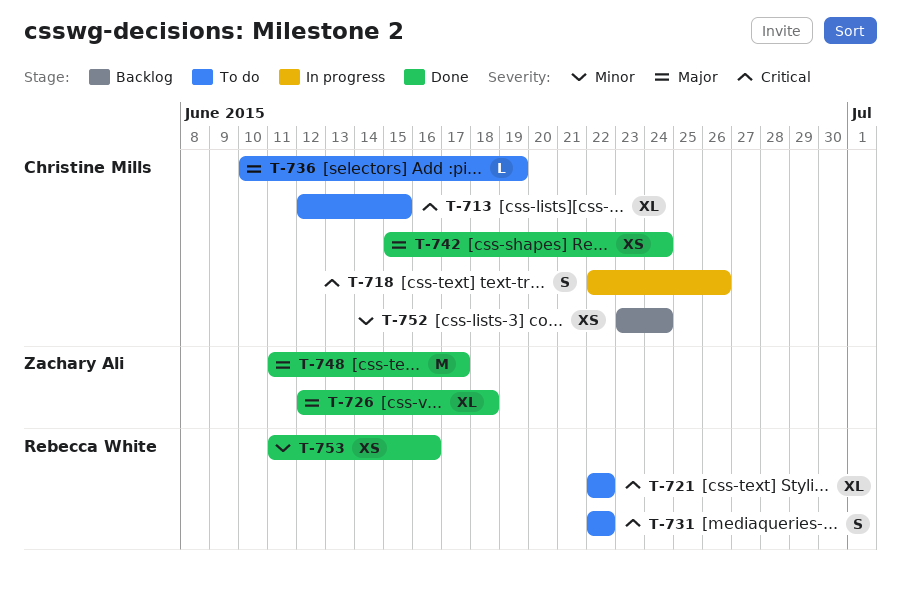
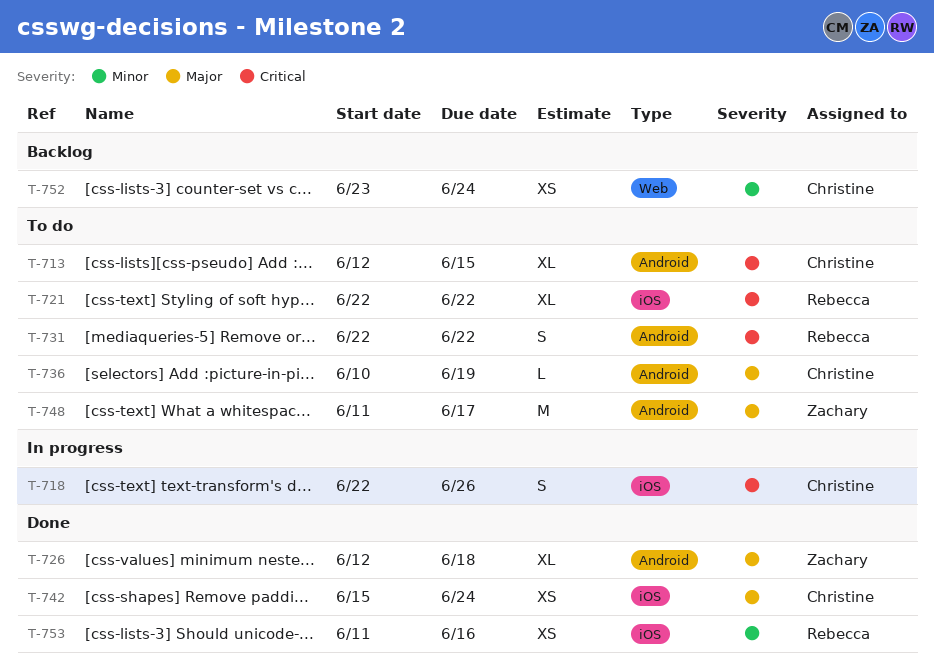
T-748, status: Done -> To do

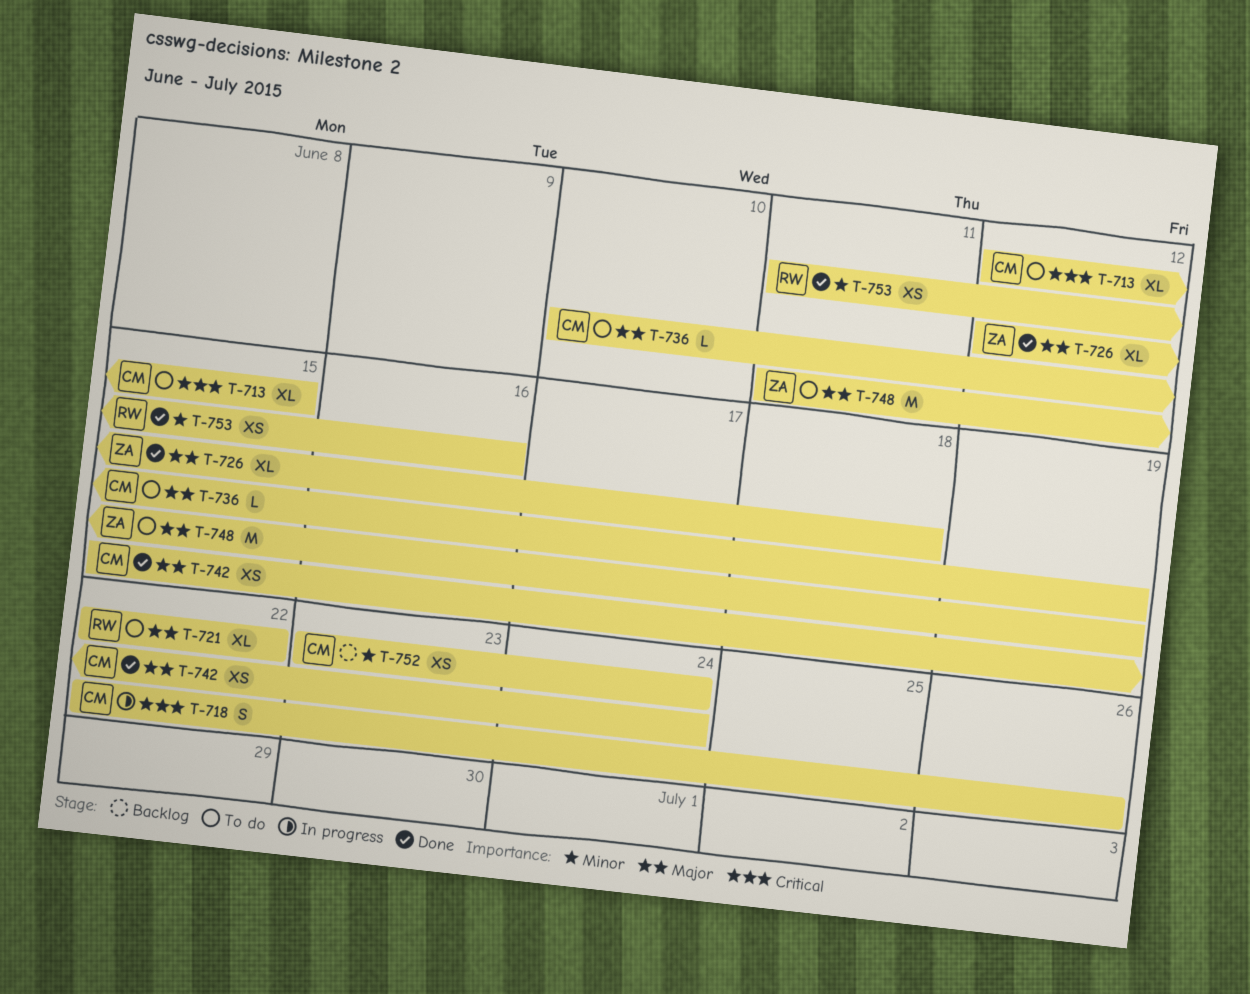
T-721, priority: Critical -> Major
T-731: present -> none
T-748, due: Jun 17 -> Jun 19

